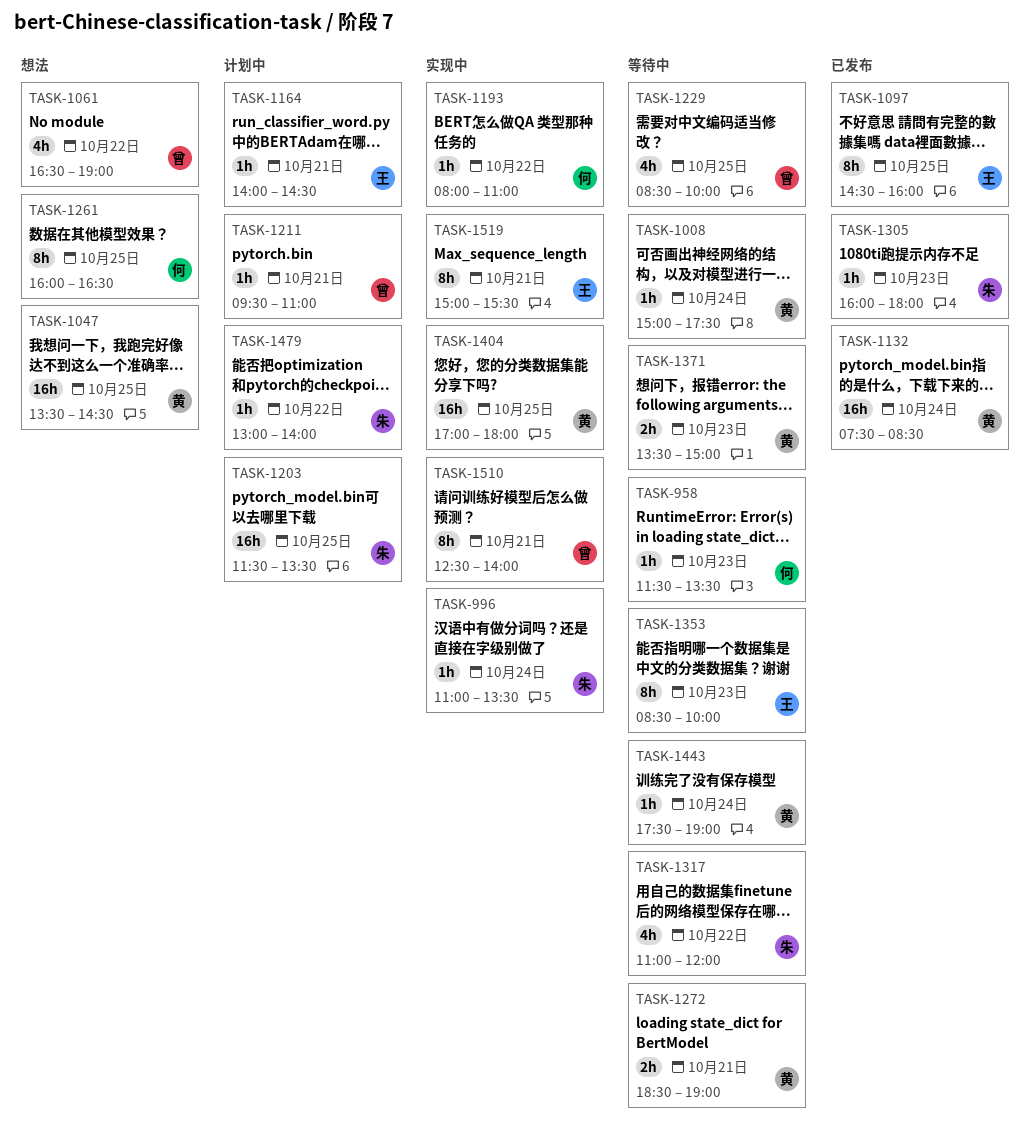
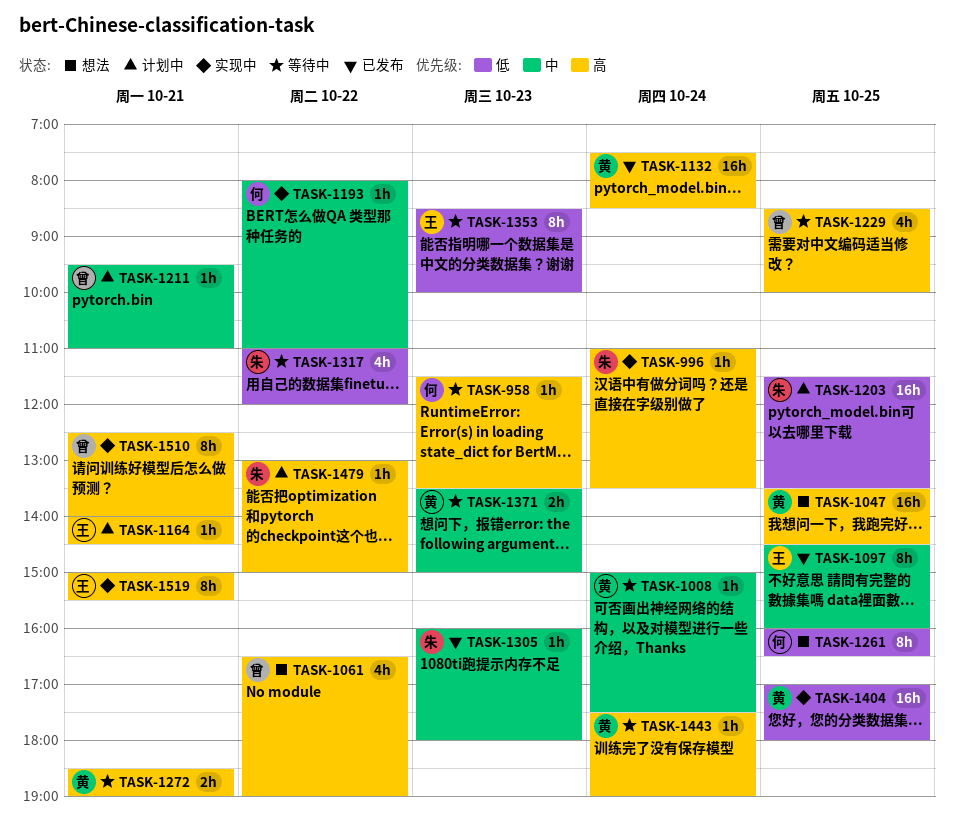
TASK-1479, ends: 14:00 -> 15:00

